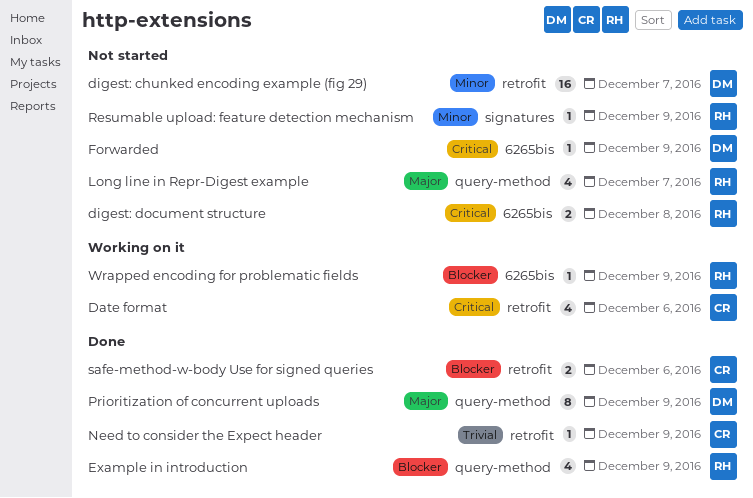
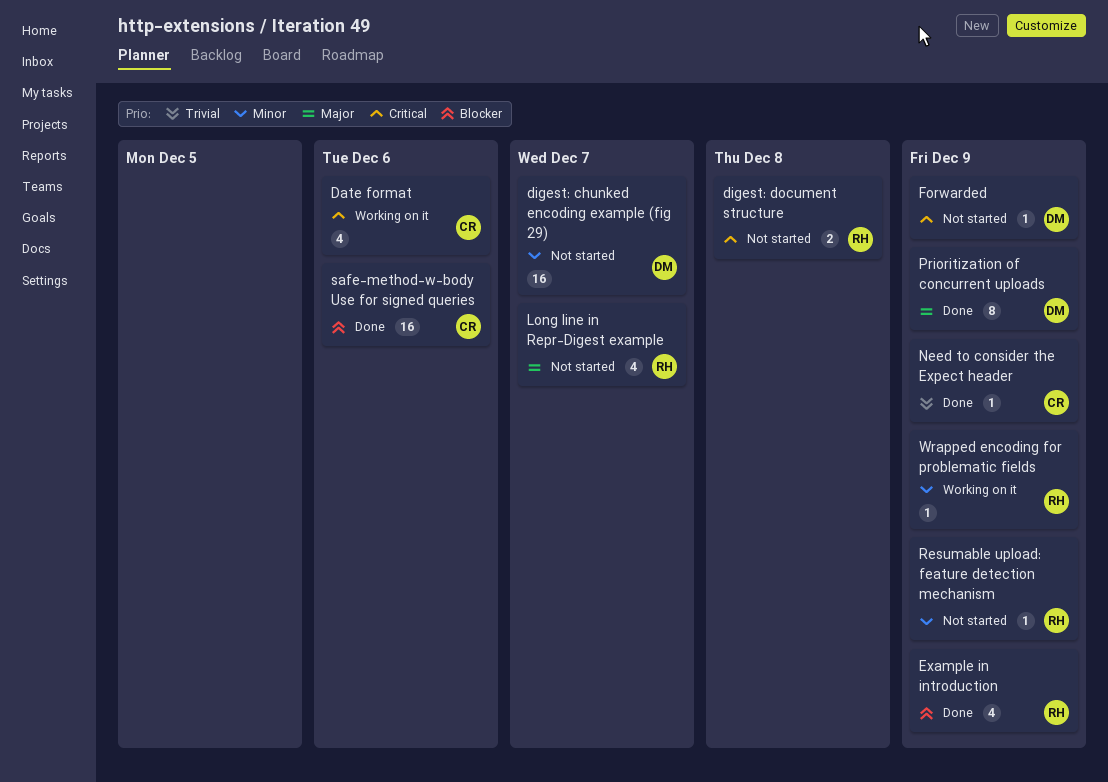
safe-method-w-body Use for signed queries, estimate: 2 -> 16
Wrapped encoding for problematic fields, priority: Blocker -> Minor

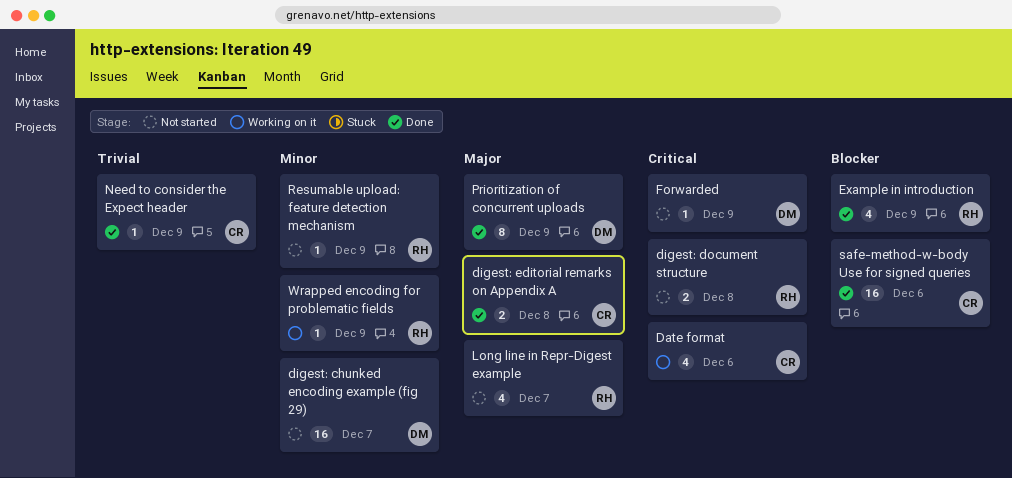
digest: editorial remarks on Appendix A: none -> present

